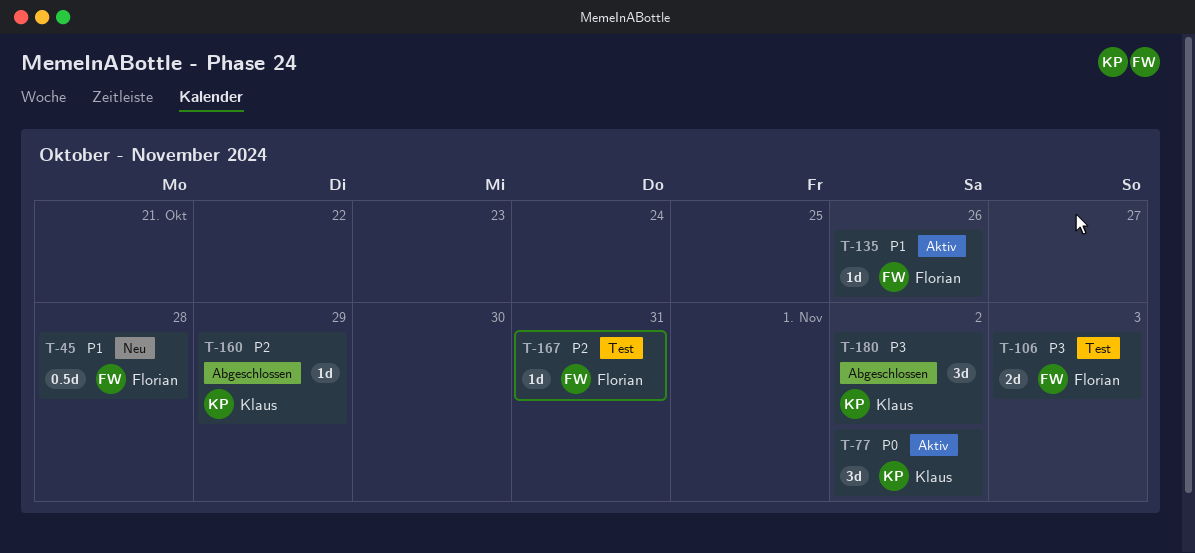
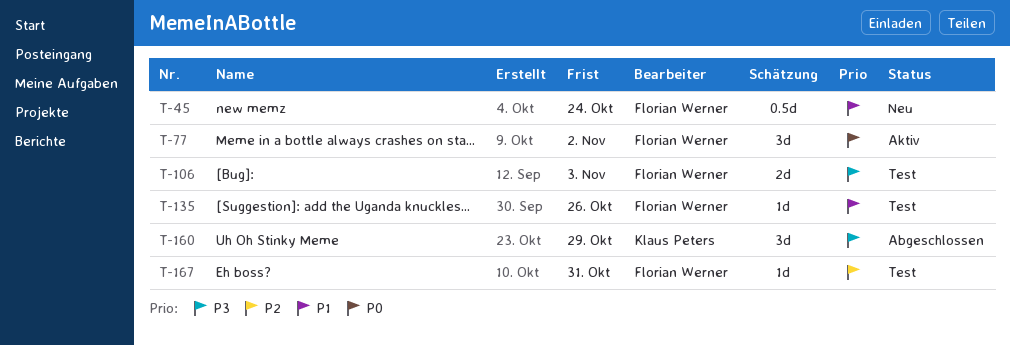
T-45, due: Oct 28 -> Oct 24
T-77, owner: Klaus Peters -> Florian Werner
T-135, status: Aktiv -> Test
T-160, priority: P2 -> P3
T-160, estimate: 1d -> 3d
T-180: present -> none

